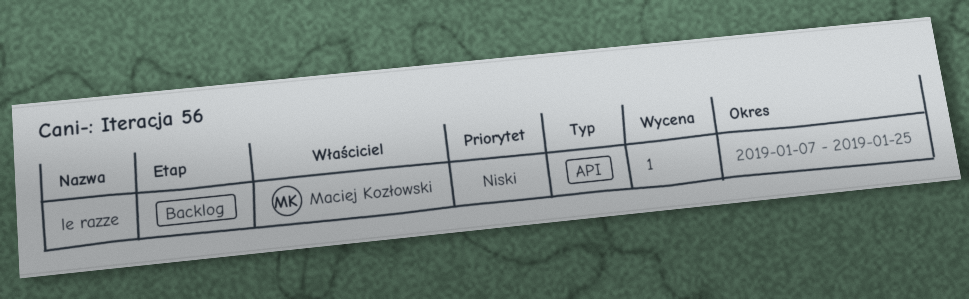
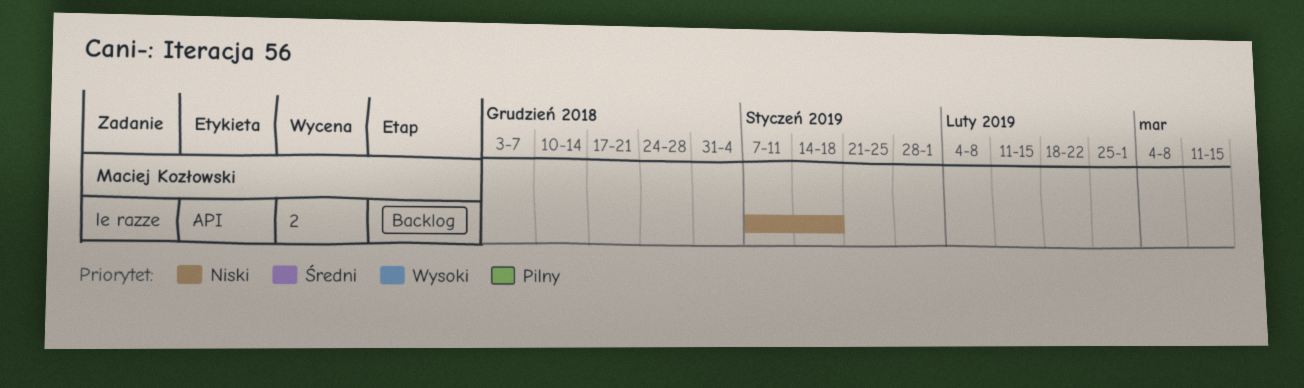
le razze, estimate: 1 -> 2
le razze, due: Jan 25 -> Jan 18

